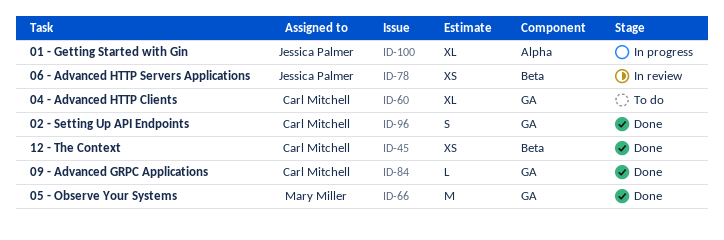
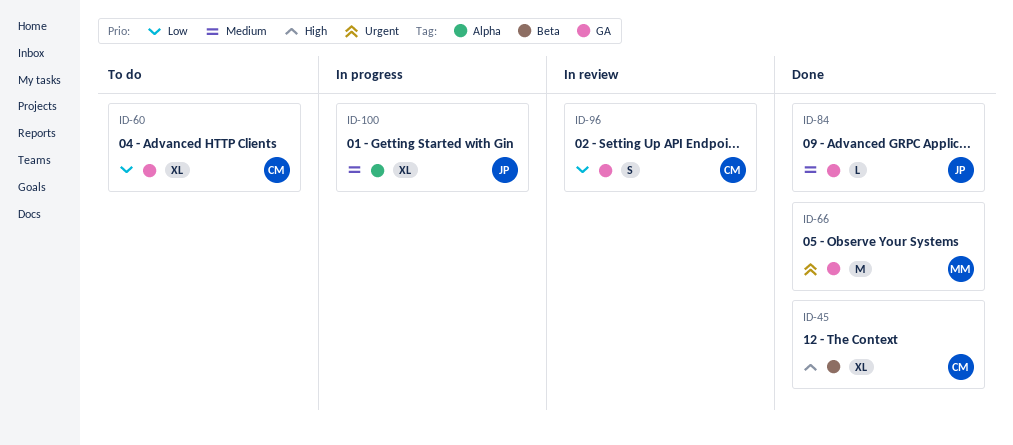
ID-45, estimate: XS -> XL
ID-78: present -> none
ID-84, owner: Carl Mitchell -> Jessica Palmer
ID-96, status: Done -> In review

